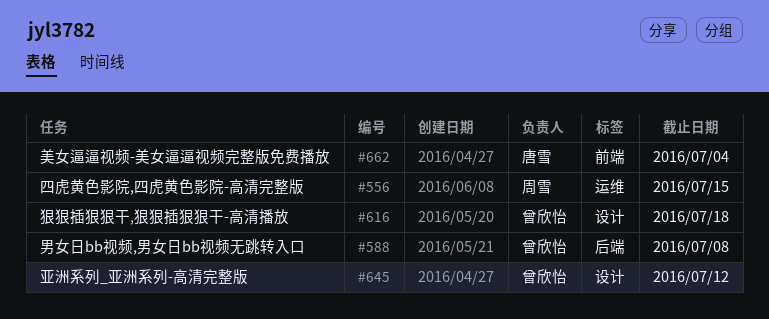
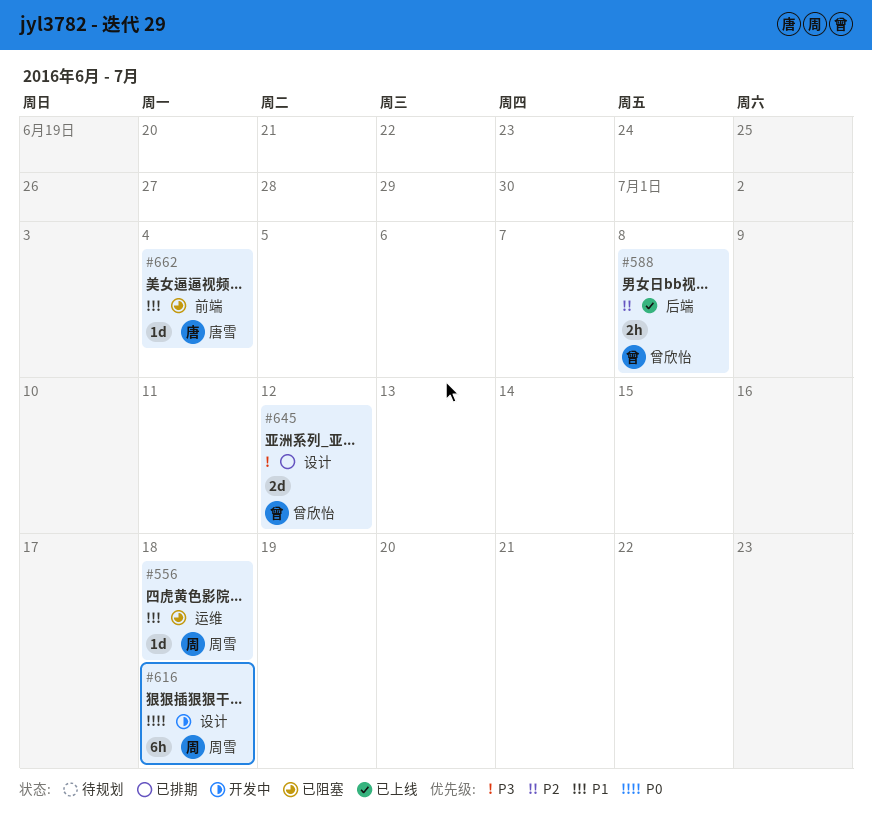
#556, due: Jul 15 -> Jul 18
#616, owner: 曾欣怡 -> 周雪

